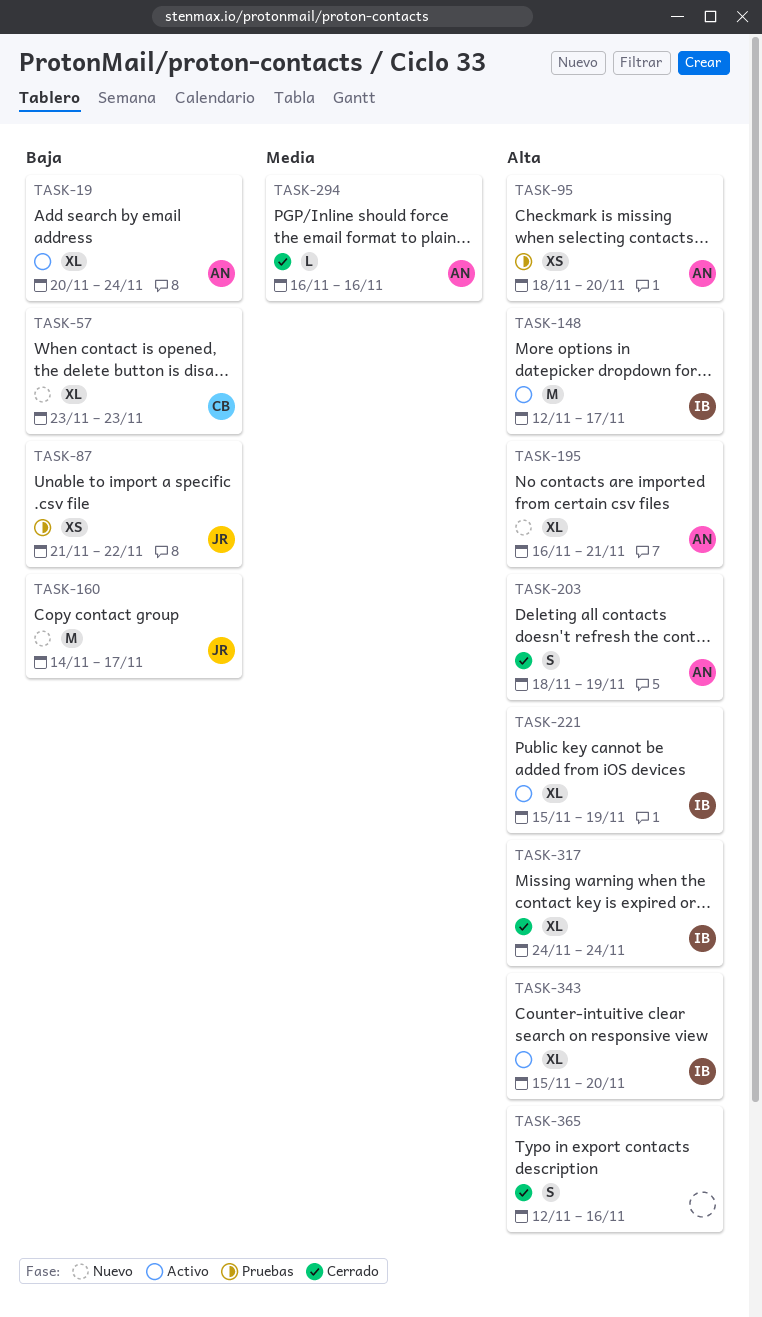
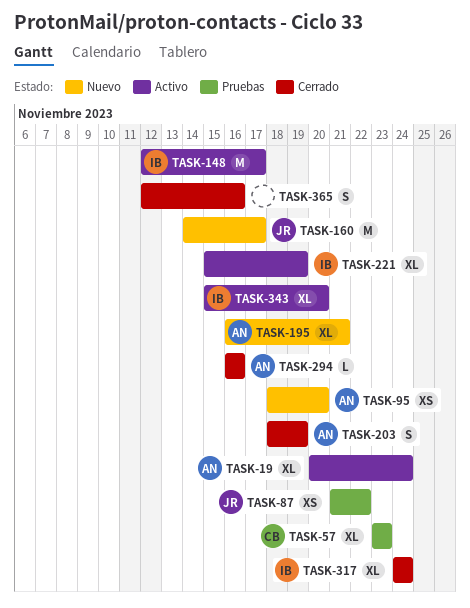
TASK-57, status: Nuevo -> Pruebas
TASK-95, status: Pruebas -> Nuevo

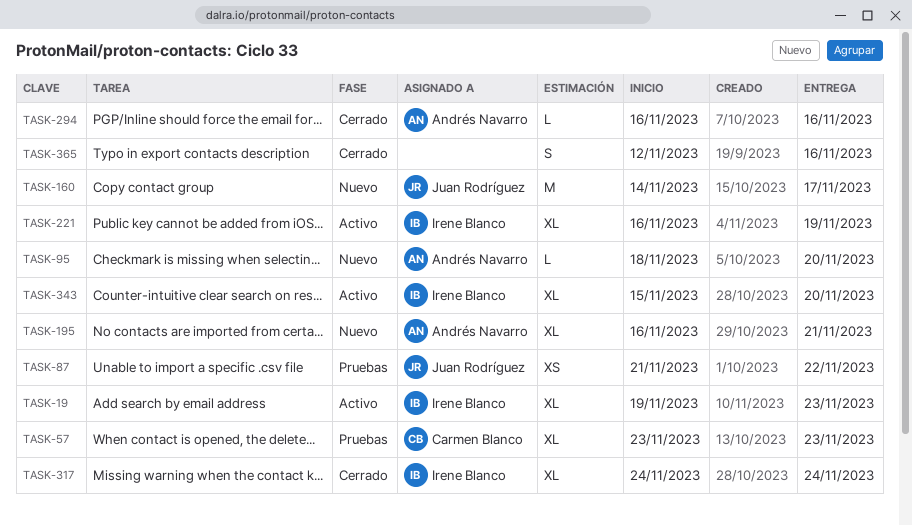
TASK-19, owner: Andrés Navarro -> Irene Blanco
TASK-19, start: Nov 20 -> Nov 19
TASK-19, due: Nov 24 -> Nov 23
TASK-95, estimate: XS -> L
TASK-148: present -> none
TASK-203: present -> none
TASK-221, start: Nov 15 -> Nov 16

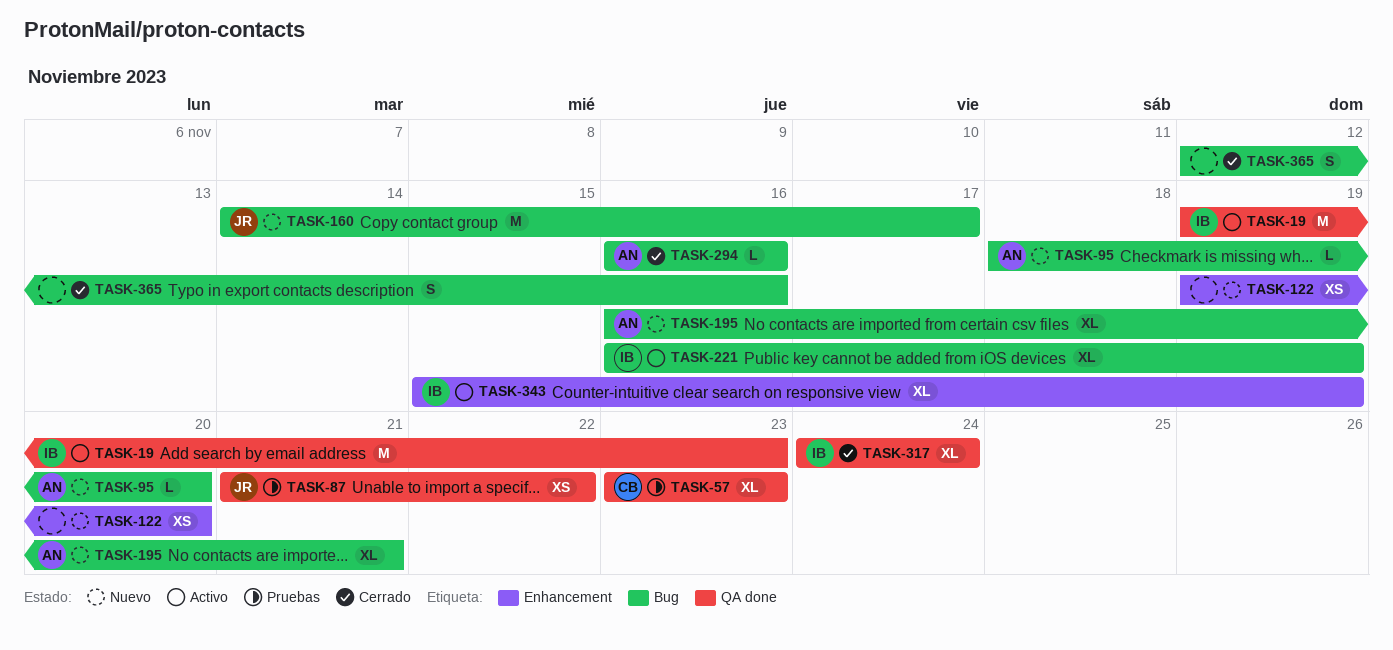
TASK-19, estimate: XL -> M
TASK-122: none -> present
TASK-343, due: Nov 20 -> Nov 19

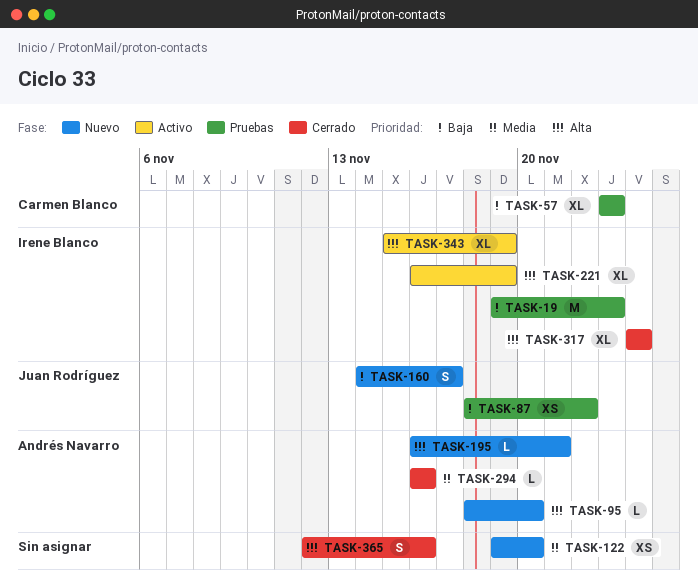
TASK-19, status: Activo -> Pruebas
TASK-87, start: Nov 21 -> Nov 18
TASK-160, estimate: M -> S
TASK-195, estimate: XL -> L

